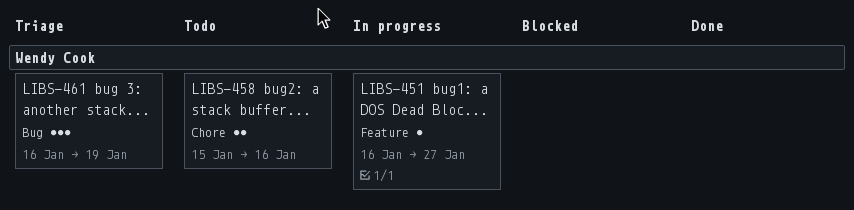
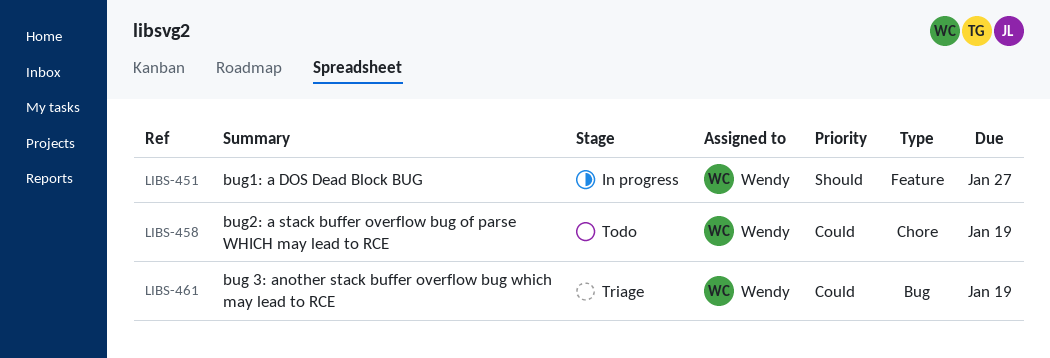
LIBS-458, due: Jan 16 -> Jan 19

